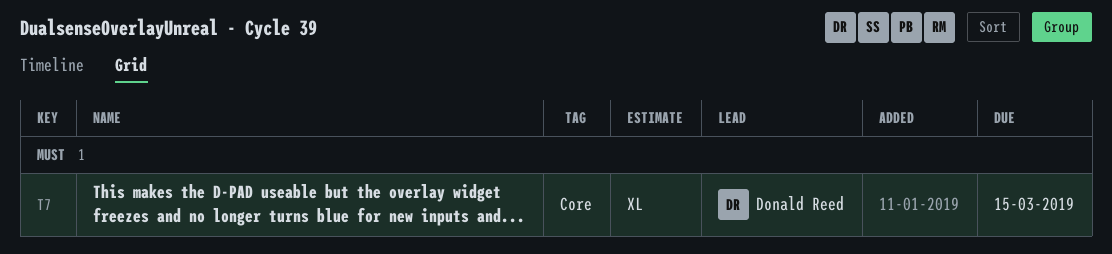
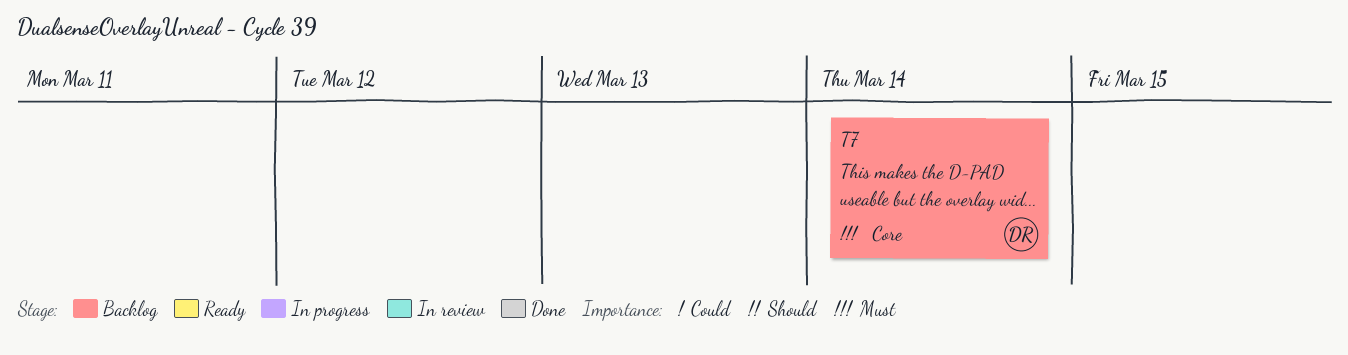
T7, due: Mar 15 -> Mar 14

